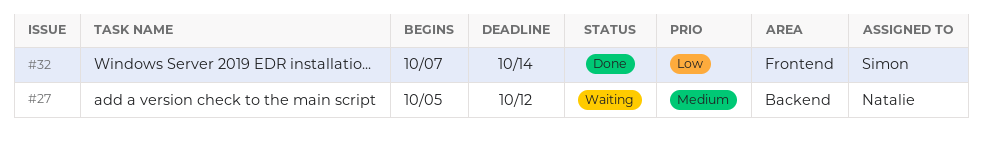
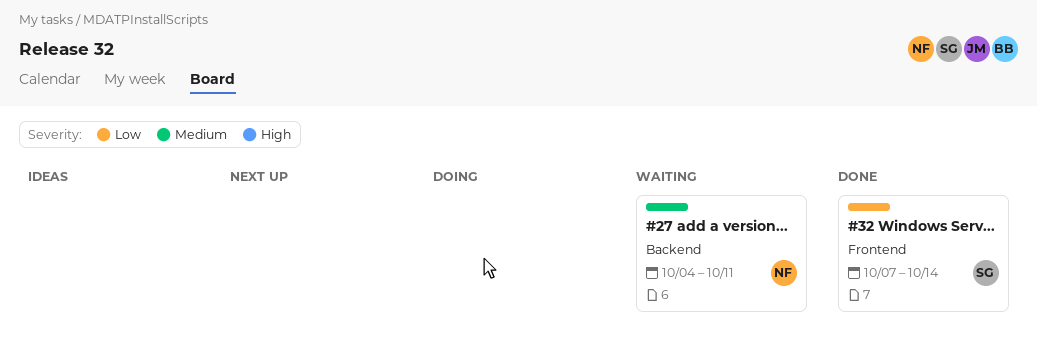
#27, start: Oct 5 -> Oct 4
#27, due: Oct 12 -> Oct 11

